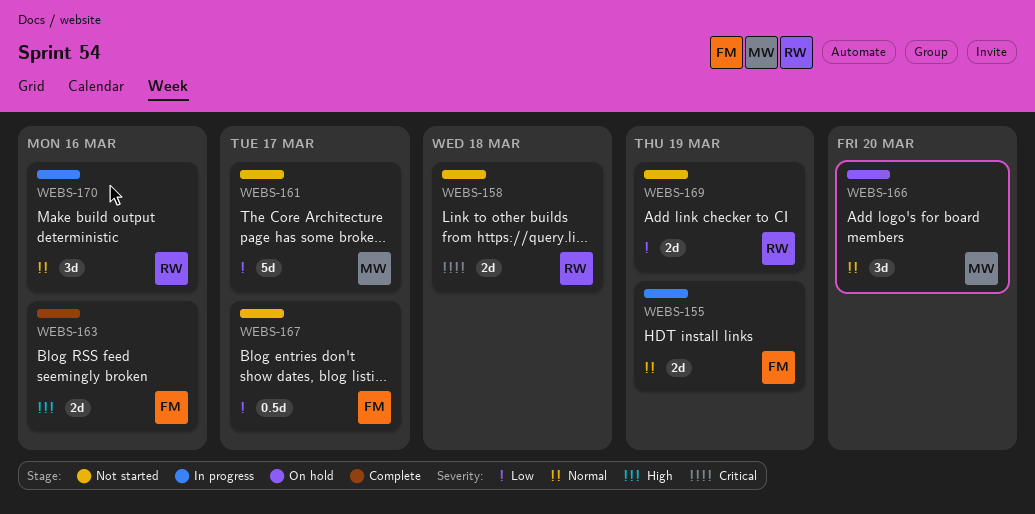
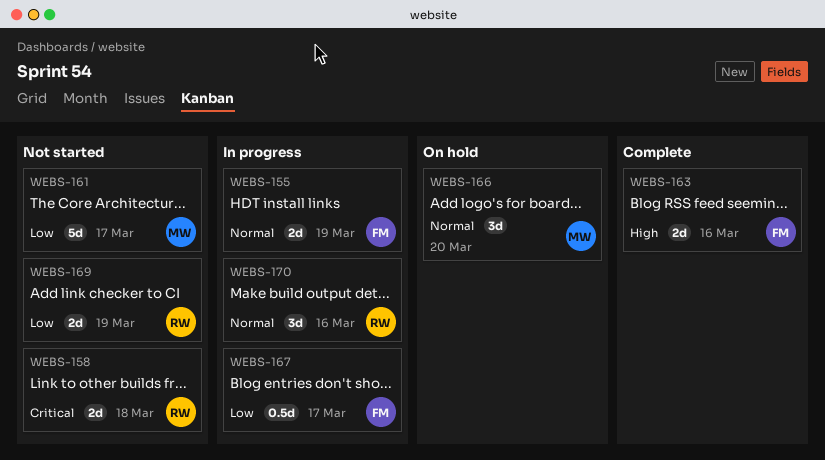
WEBS-167, status: Not started -> In progress

